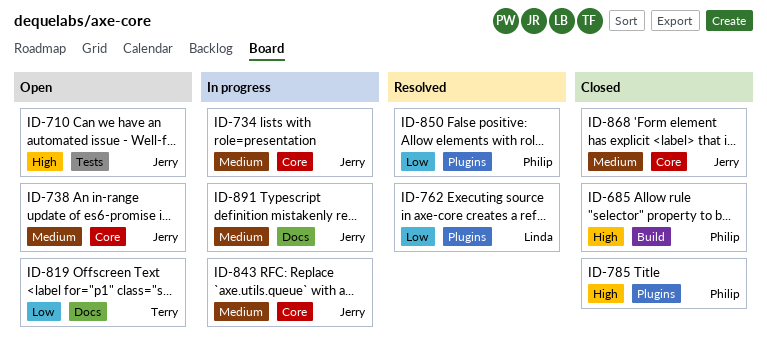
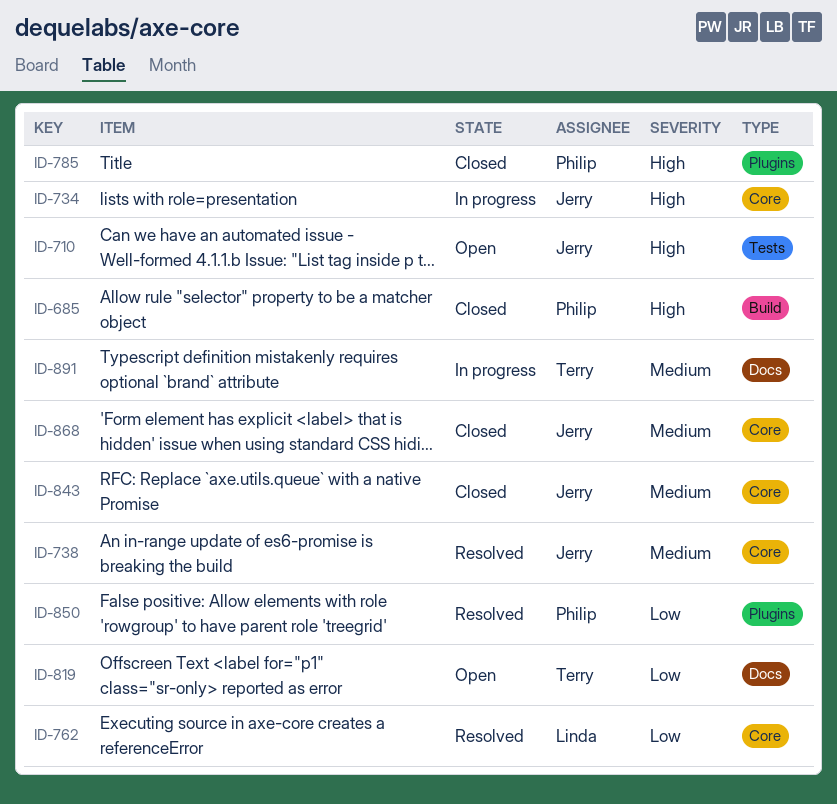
ID-734, priority: Medium -> High
ID-738, status: Open -> Resolved
ID-762, label: Plugins -> Core
ID-843, status: In progress -> Closed
ID-891, owner: Jerry -> Terry

